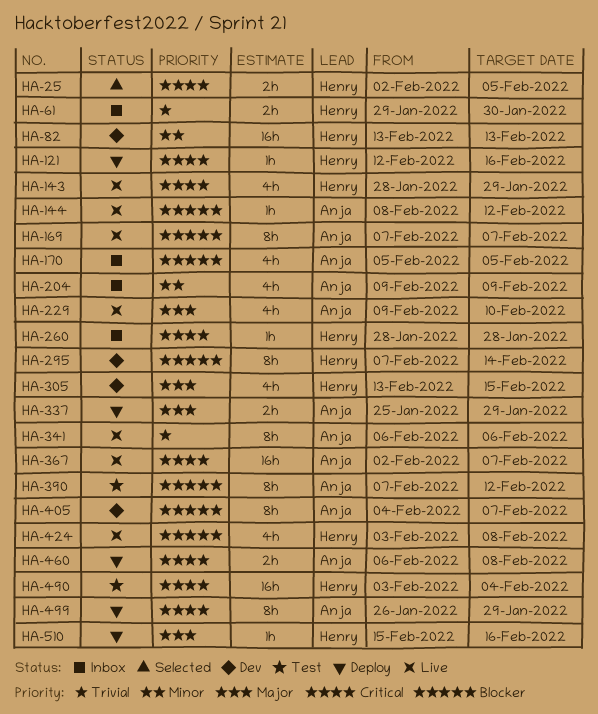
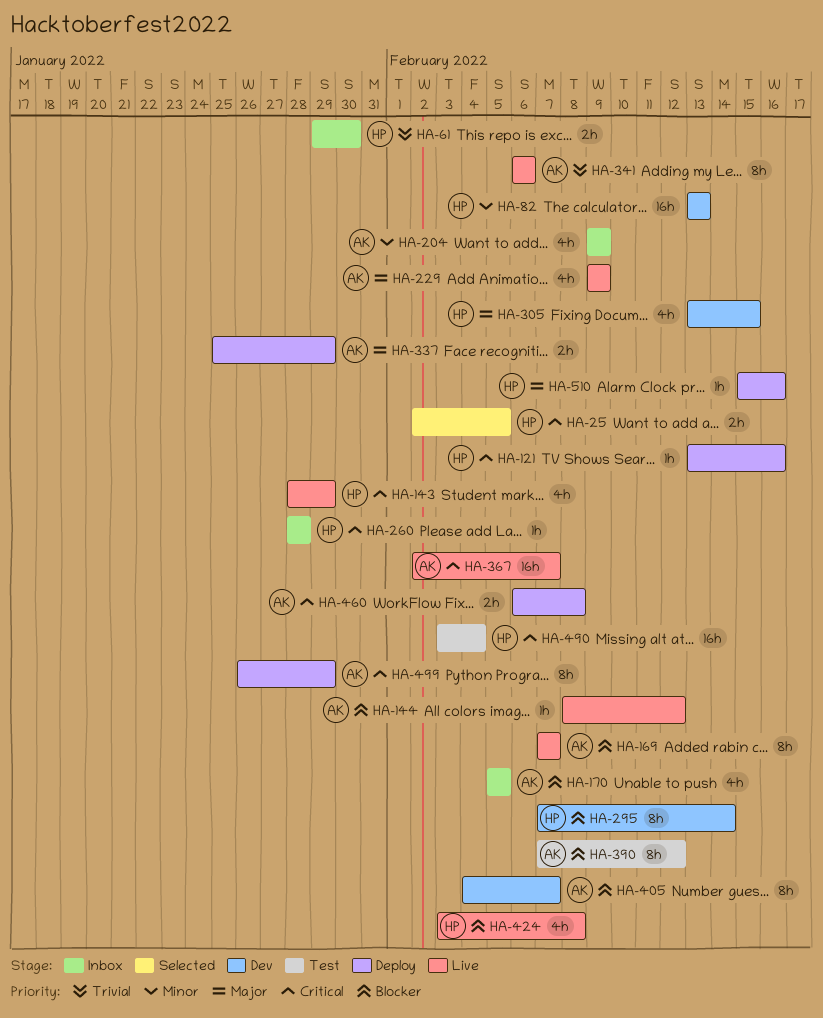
HA-121, start: Feb 12 -> Feb 13
HA-229, due: Feb 10 -> Feb 9

